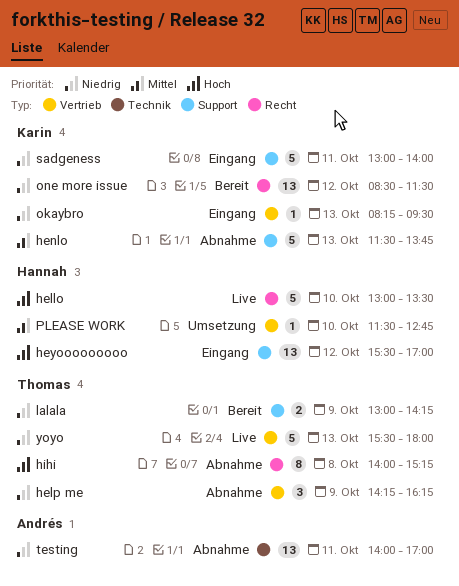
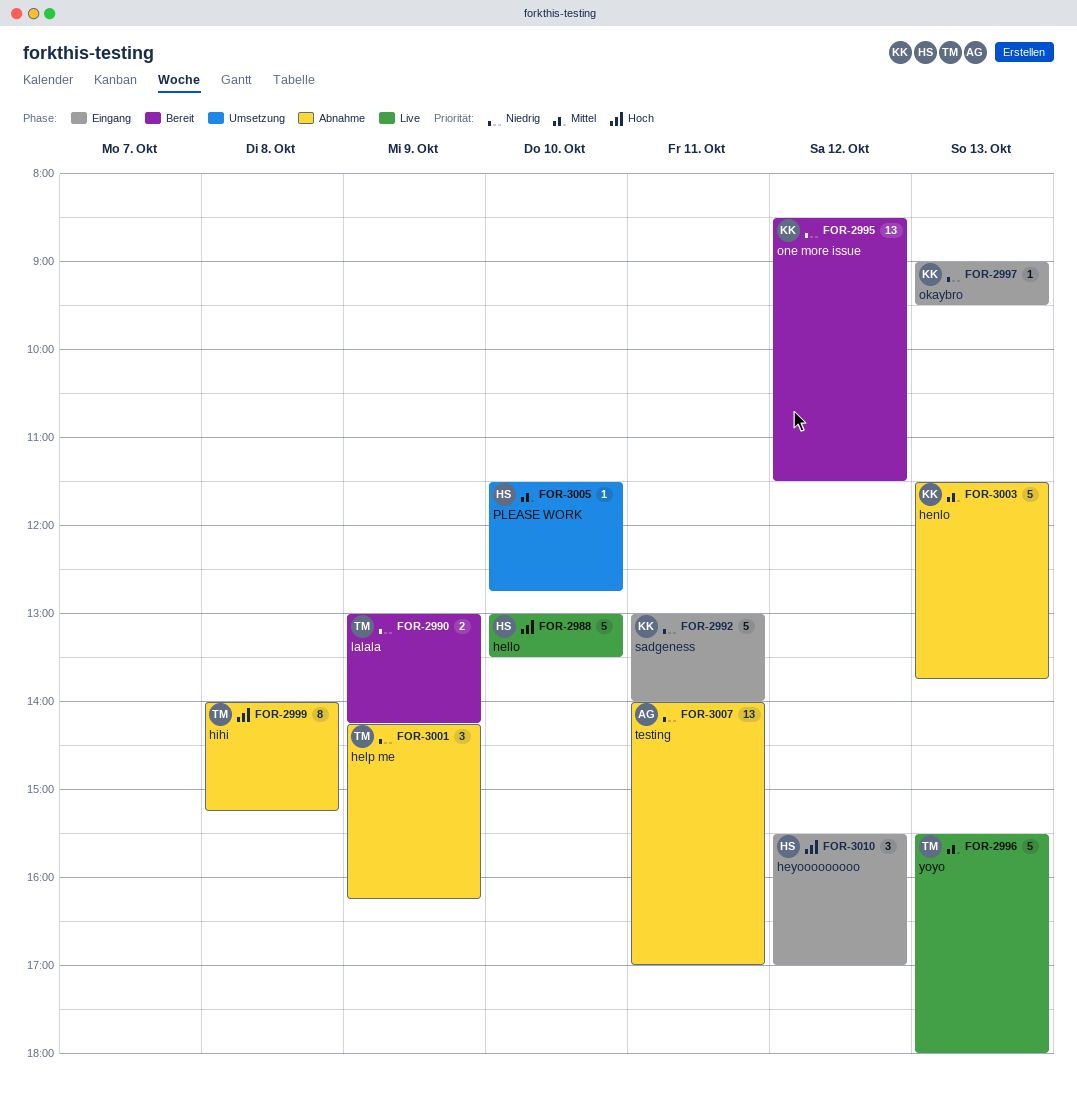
heyooooooooo, estimate: 13 -> 3
okaybro, begins: 08:15 -> 09:00
yoyo, priority: Niedrig -> Mittel

